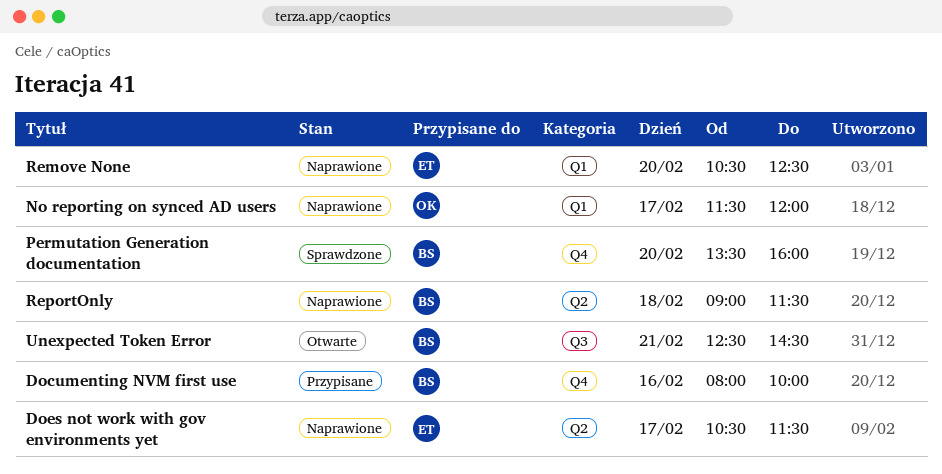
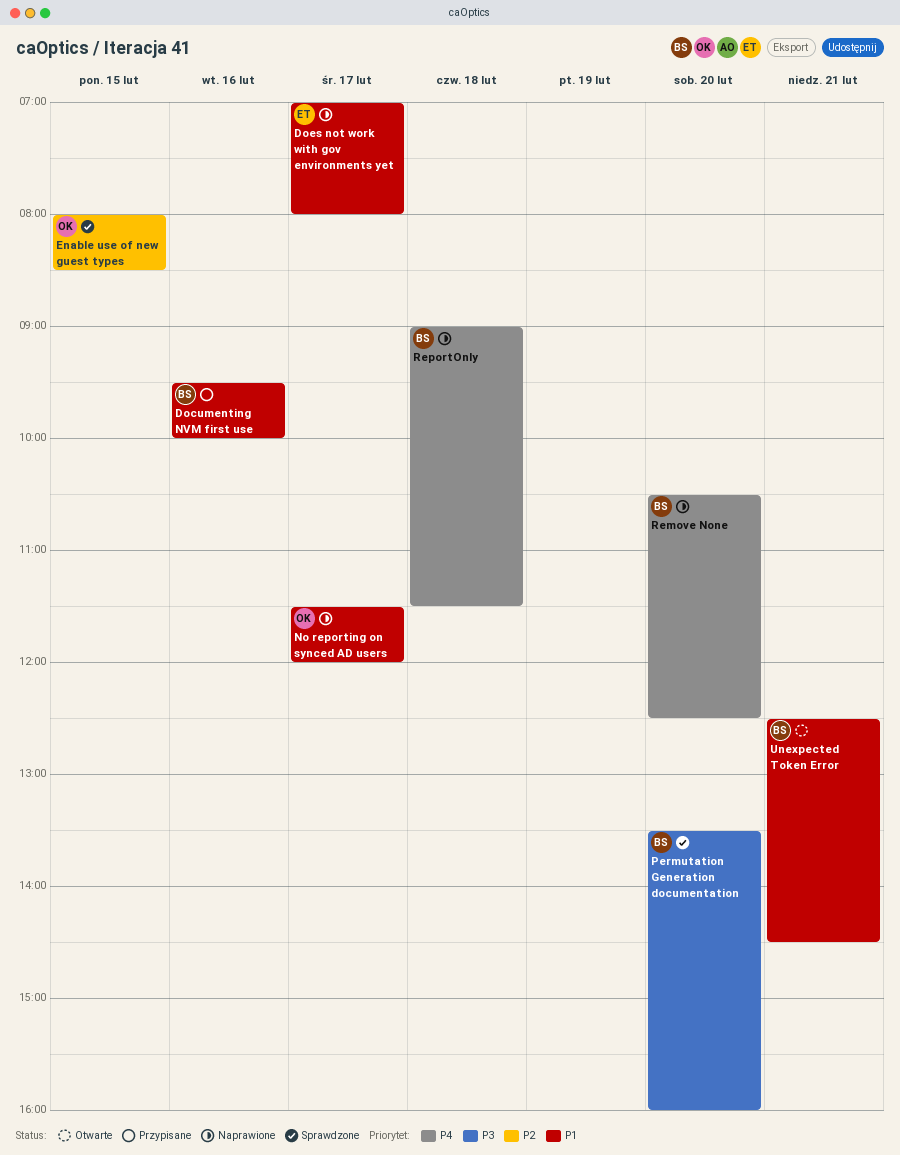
Documenting NVM first use, begins: 08:00 -> 09:30
Does not work with gov environments yet, begins: 10:30 -> 07:00
Does not work with gov environments yet, ends: 11:30 -> 08:00
Enable use of new guest types: none -> present
Remove None, owner: ET -> BS

